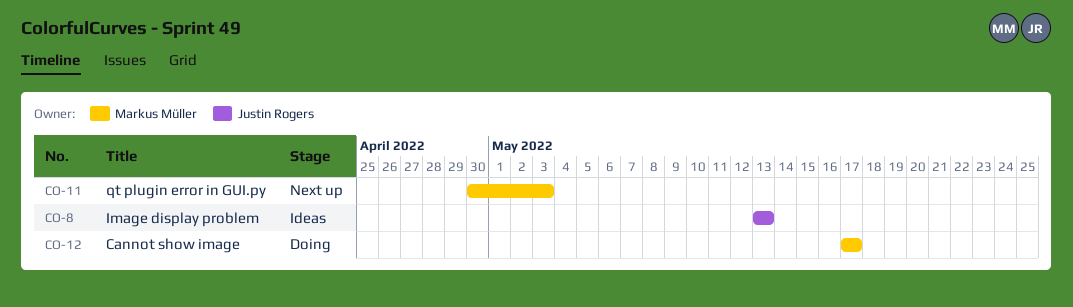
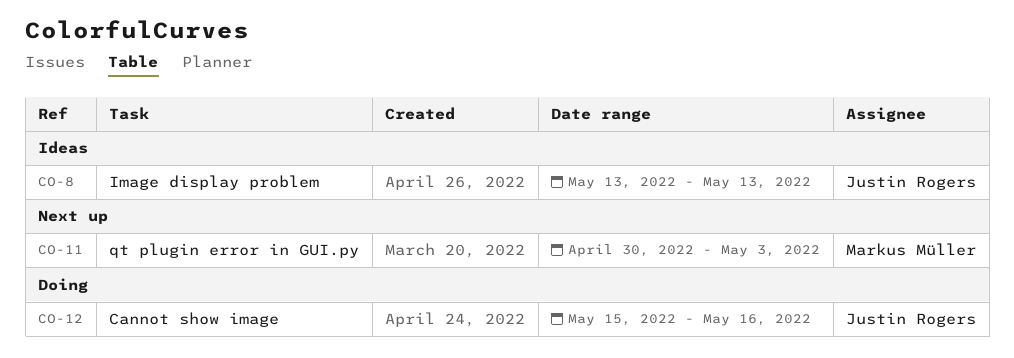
CO-12, owner: Markus Müller -> Justin Rogers
CO-12, start: May 17 -> May 15
CO-12, due: May 17 -> May 16

